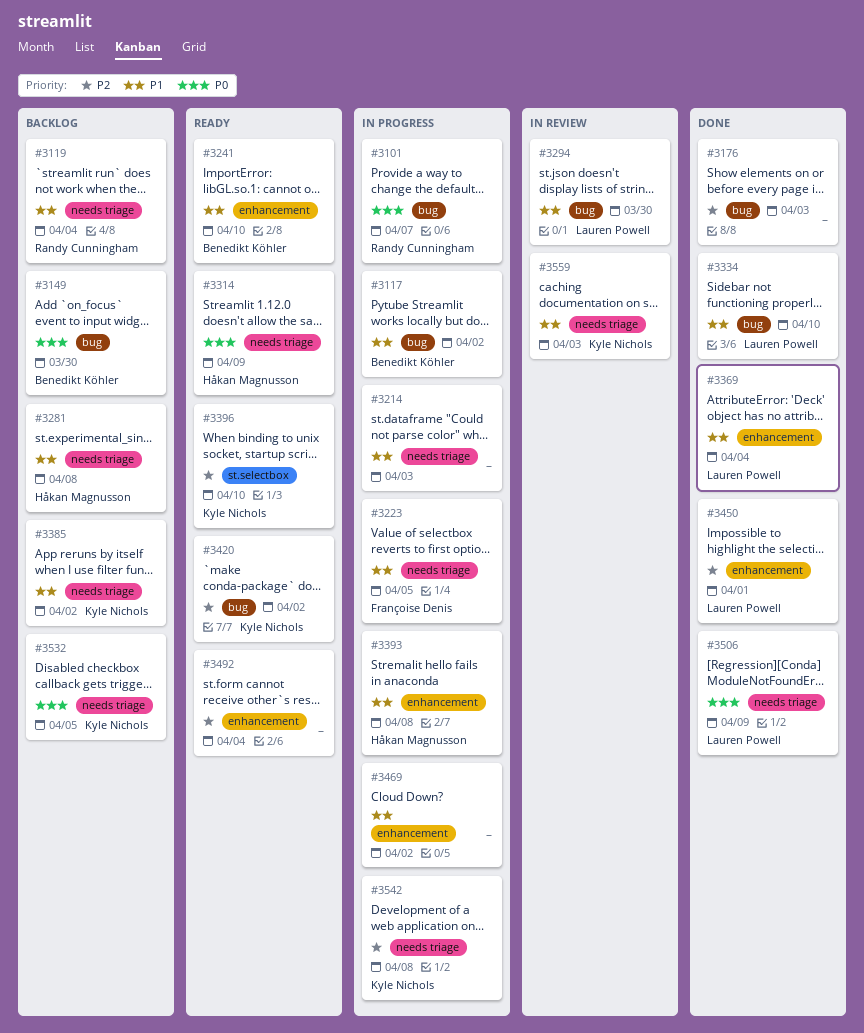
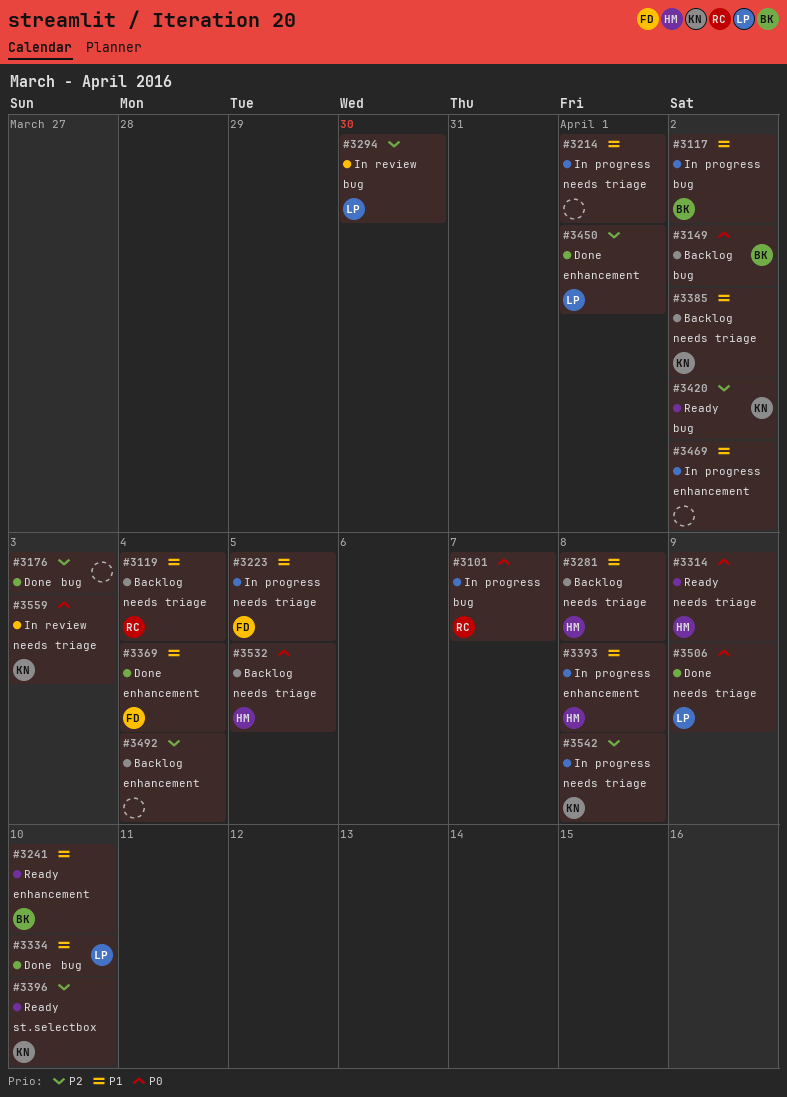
#3149, due: Mar 30 -> Apr 2
#3214, due: Apr 3 -> Apr 1
#3294, priority: P1 -> P2
#3369, owner: Lauren Powell -> Françoise Denis
#3492, status: Ready -> Backlog
#3532, owner: Kyle Nichols -> Håkan Magnusson
#3559, priority: P1 -> P0

